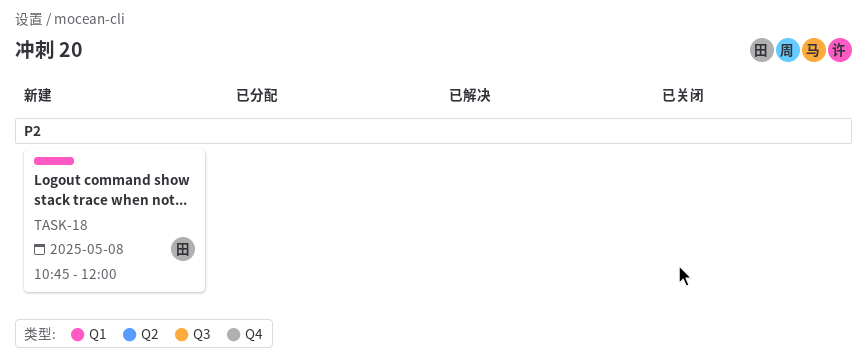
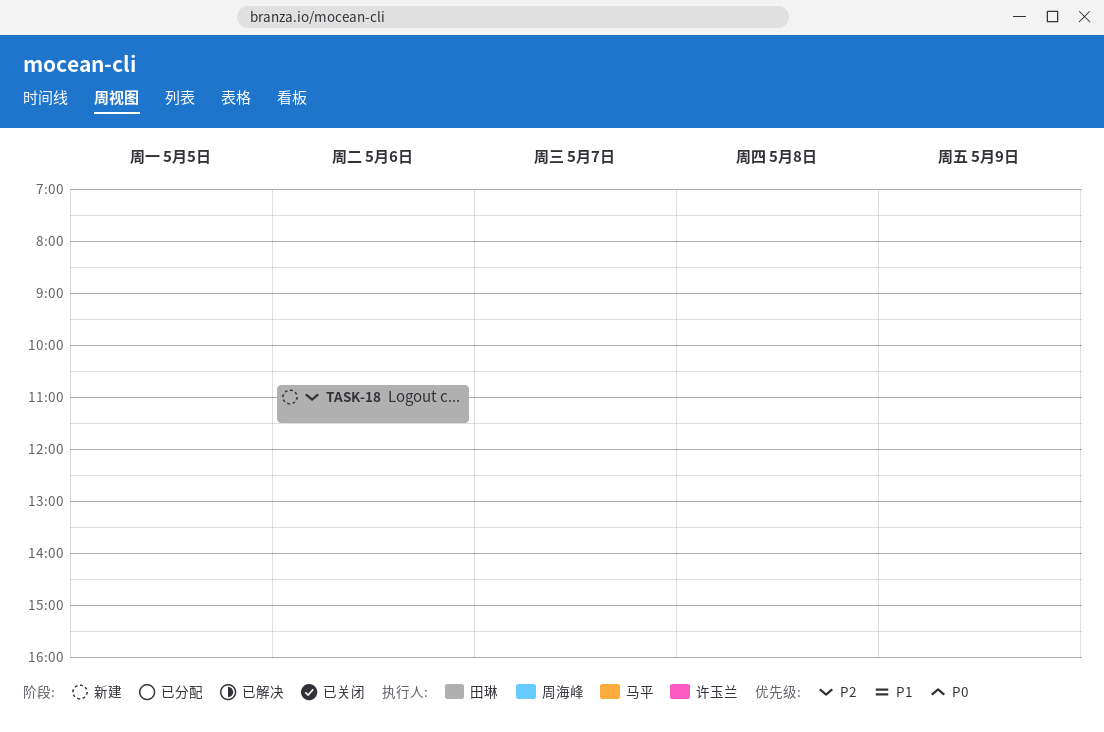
TASK-18, day: May 8 -> May 6
TASK-18, ends: 12:00 -> 11:30

